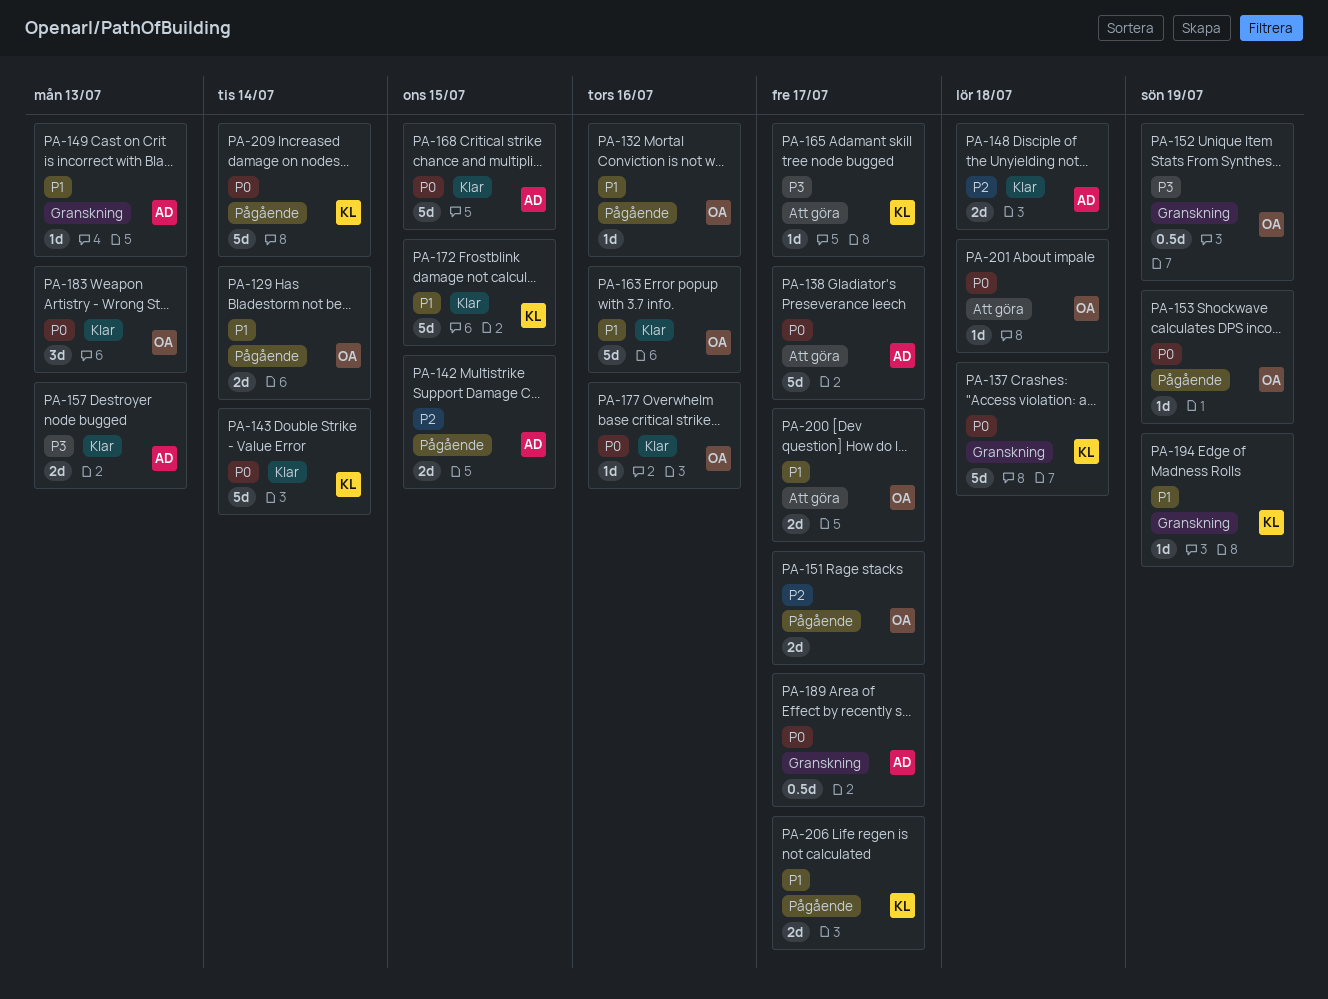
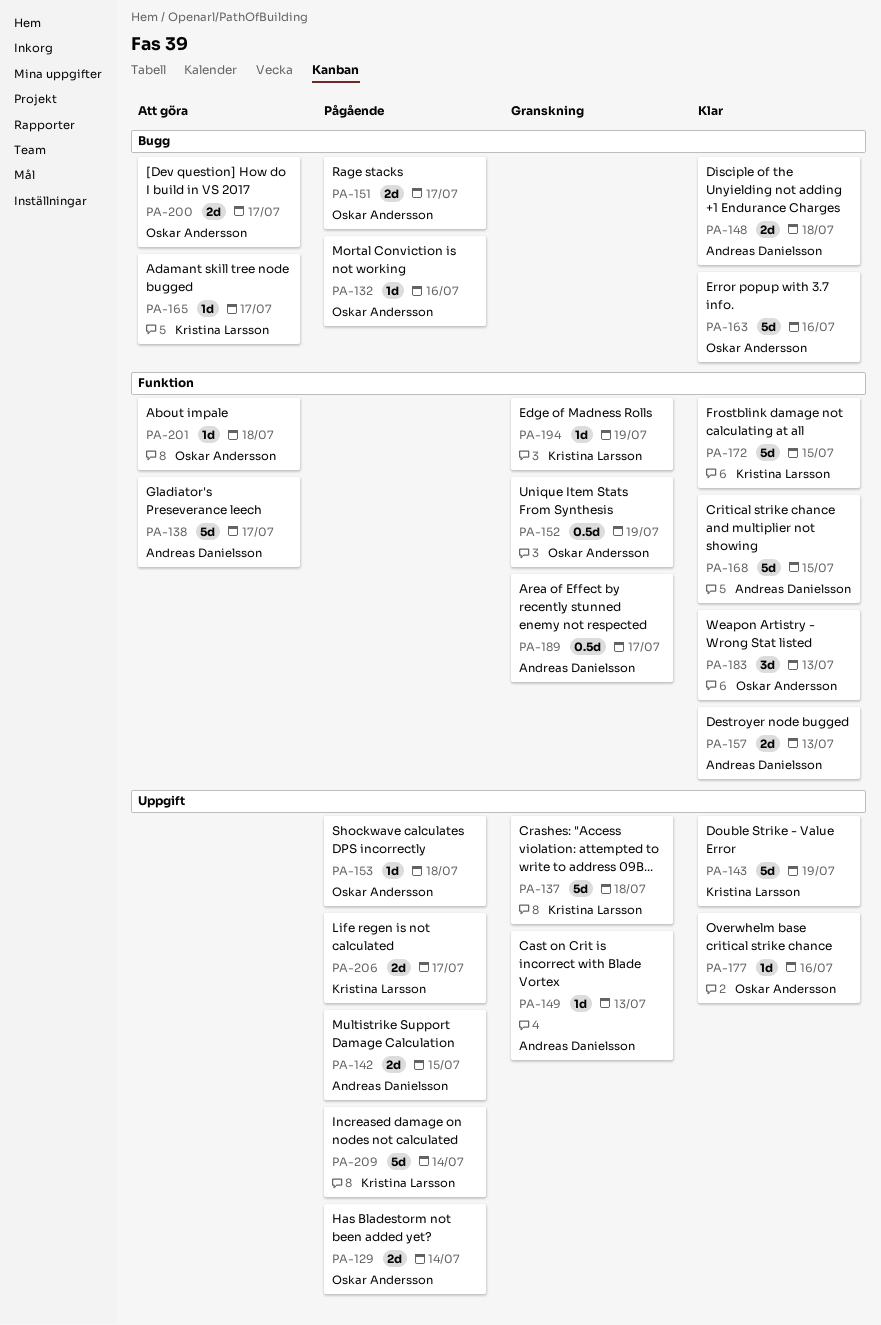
PA-143, due: Jul 14 -> Jul 19
PA-153, due: Jul 19 -> Jul 18

